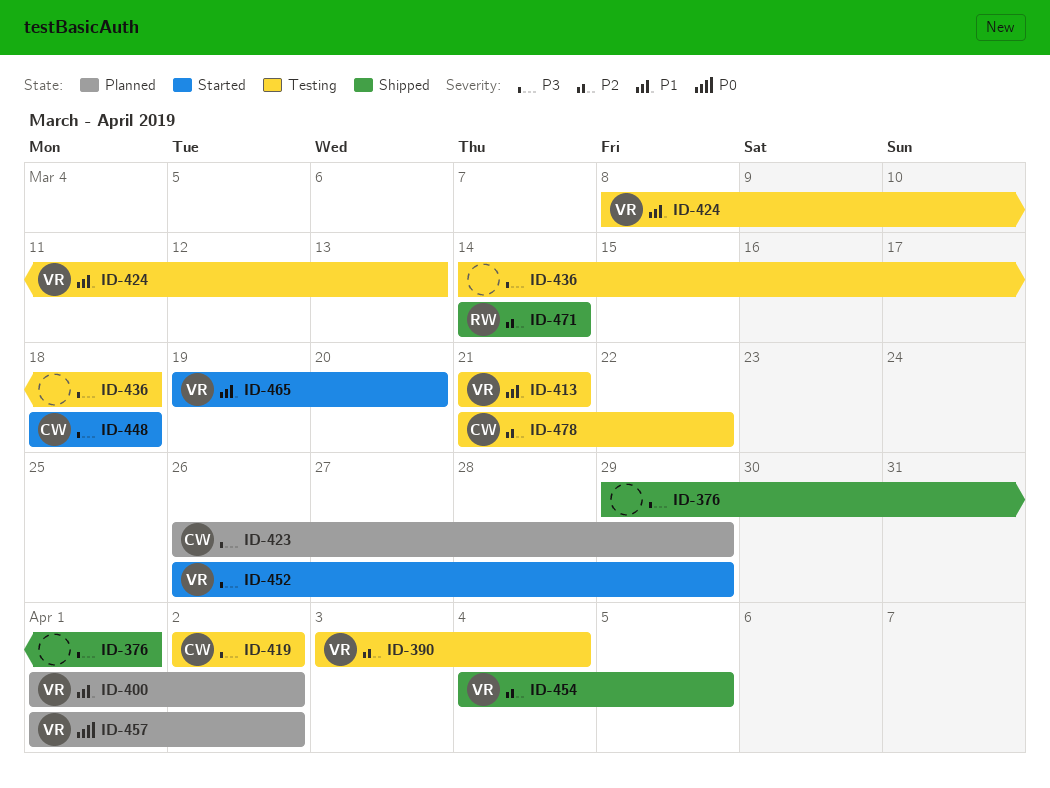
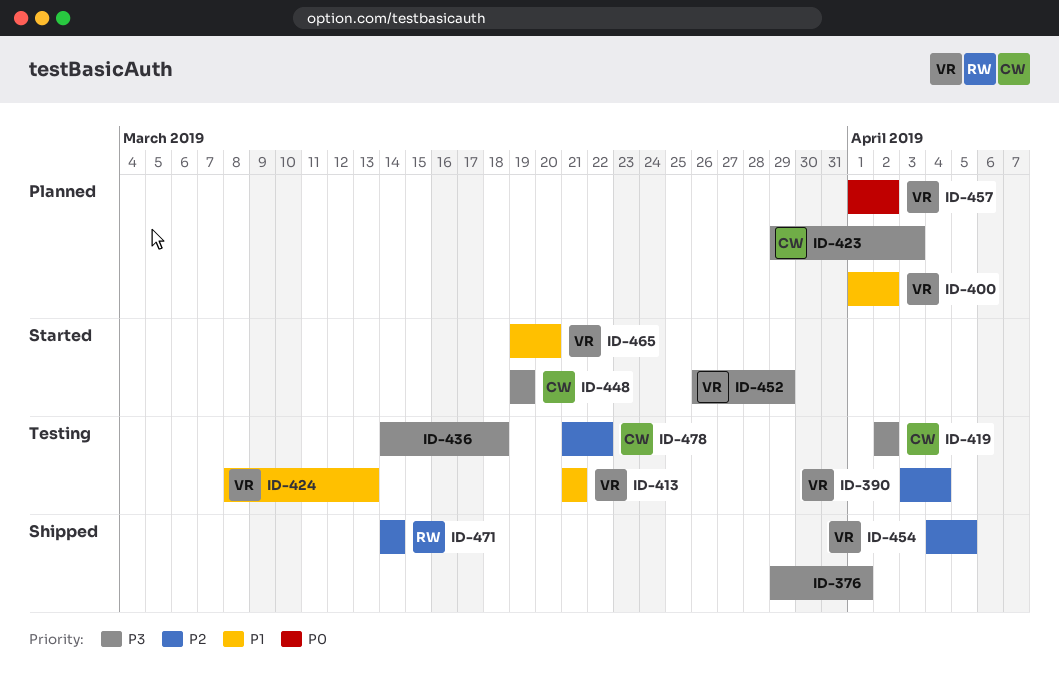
ID-423, start: Mar 26 -> Mar 29
ID-423, due: Mar 29 -> Apr 3
ID-448, start: Mar 18 -> Mar 19
ID-448, due: Mar 18 -> Mar 19

